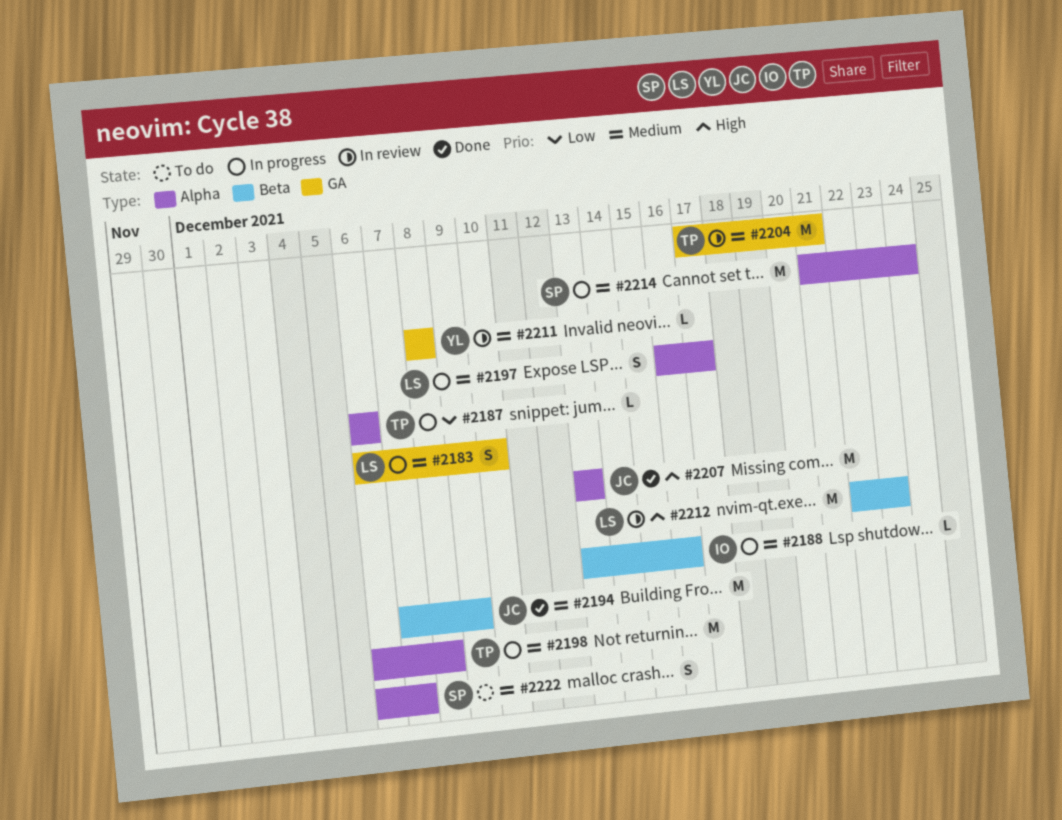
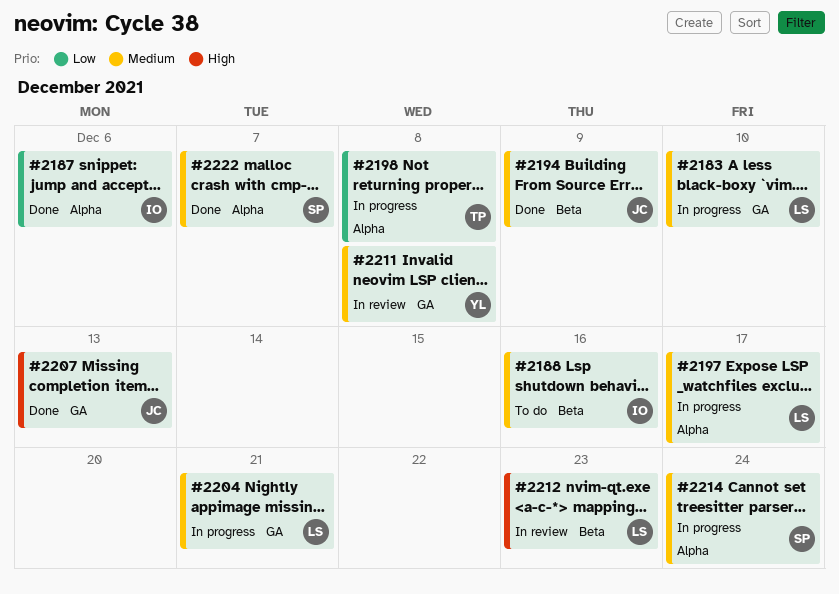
#2187, status: In progress -> Done
#2187, owner: TP -> IO
#2188, status: In progress -> To do
#2198, priority: Medium -> Low
#2204, status: In review -> In progress
#2204, owner: TP -> LS
#2207, label: Alpha -> GA
#2222, status: To do -> Done

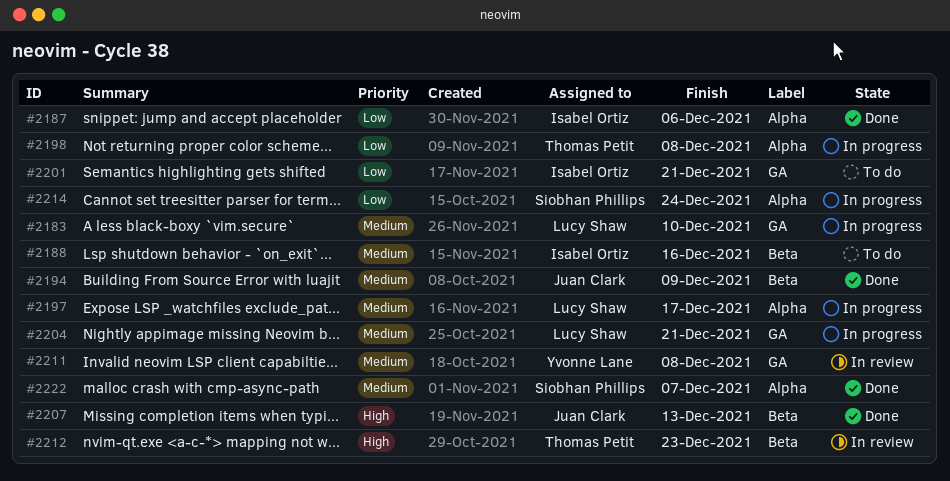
#2201: none -> present
#2207, label: GA -> Beta
#2212, owner: Lucy Shaw -> Thomas Petit
#2214, priority: Medium -> Low

